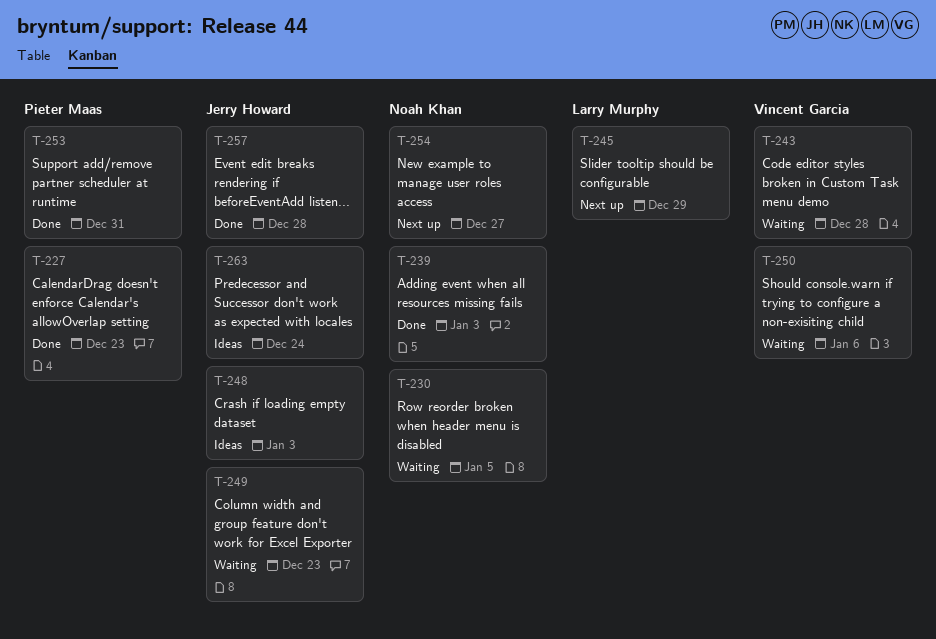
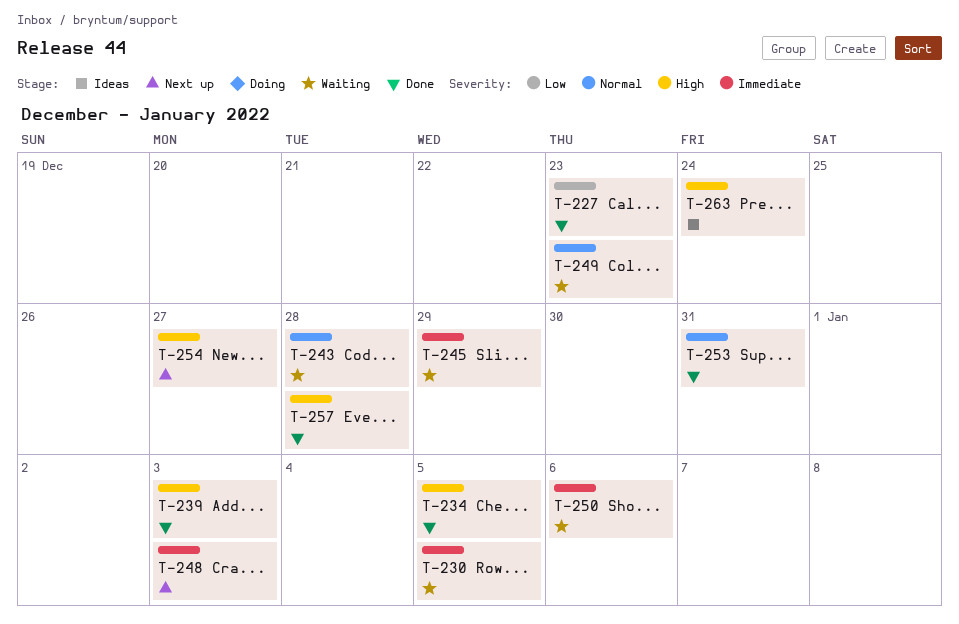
T-234: none -> present
T-245, status: Next up -> Waiting
T-248, status: Ideas -> Next up

